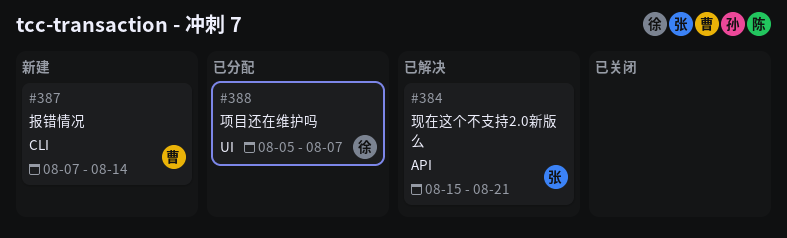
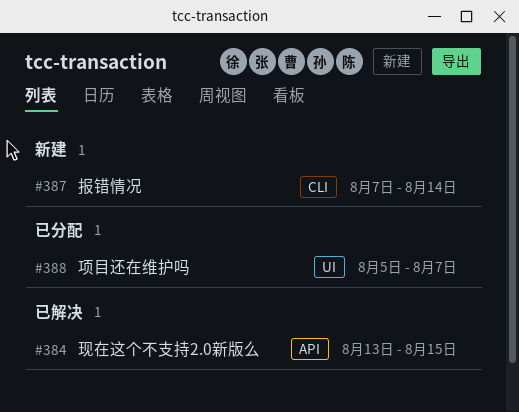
#384, start: Aug 15 -> Aug 13
#384, due: Aug 21 -> Aug 15

